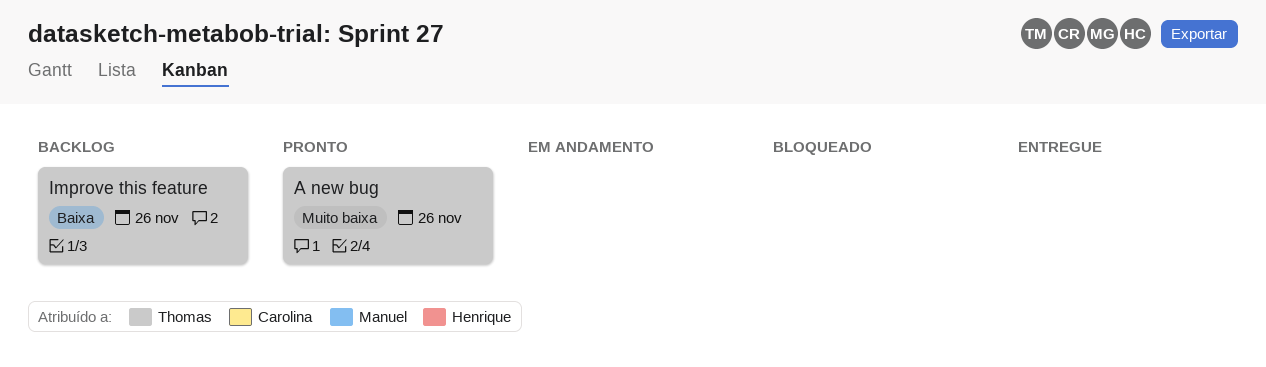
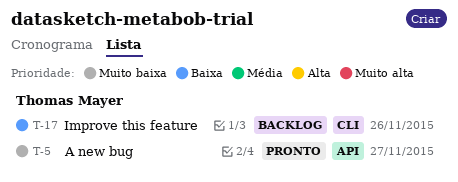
A new bug, due: Nov 26 -> Nov 27

